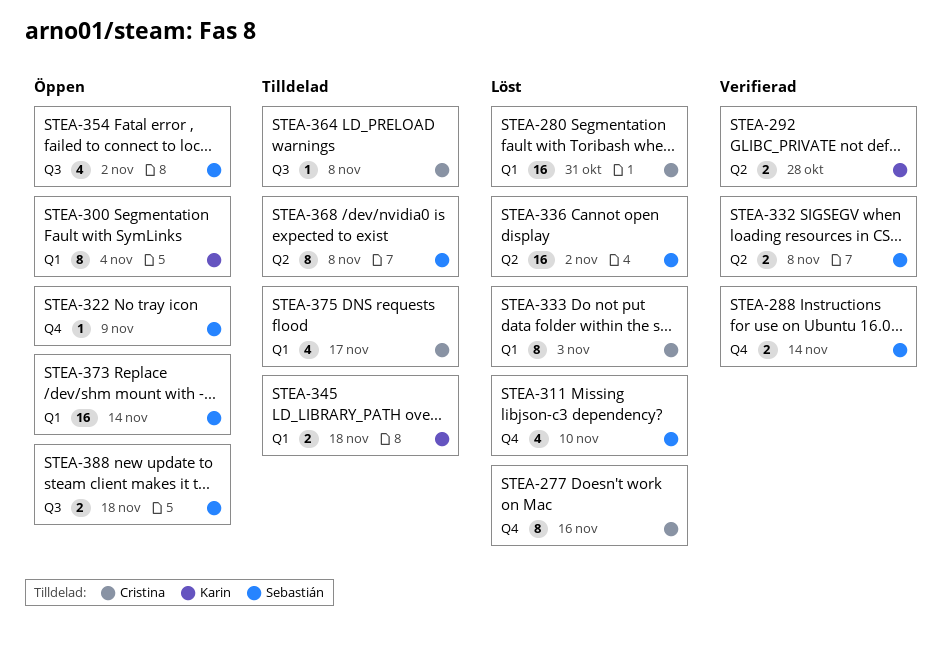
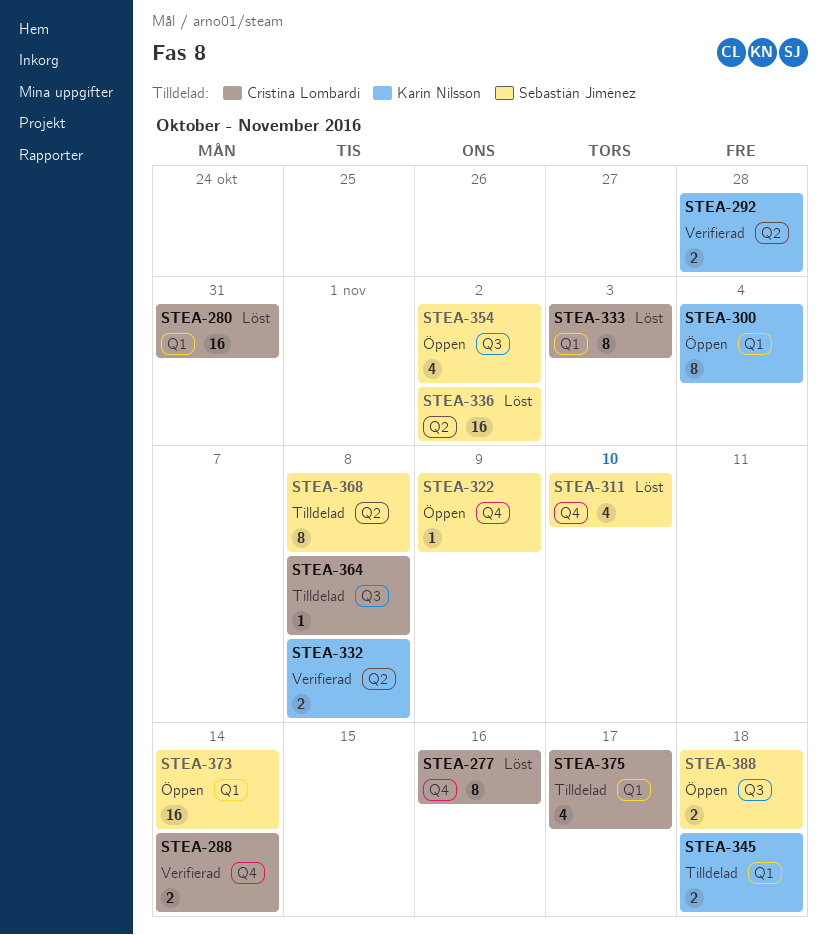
STEA-288, owner: Sebastián Jiménez -> Cristina Lombardi
STEA-332, owner: Sebastián Jiménez -> Karin Nilsson

